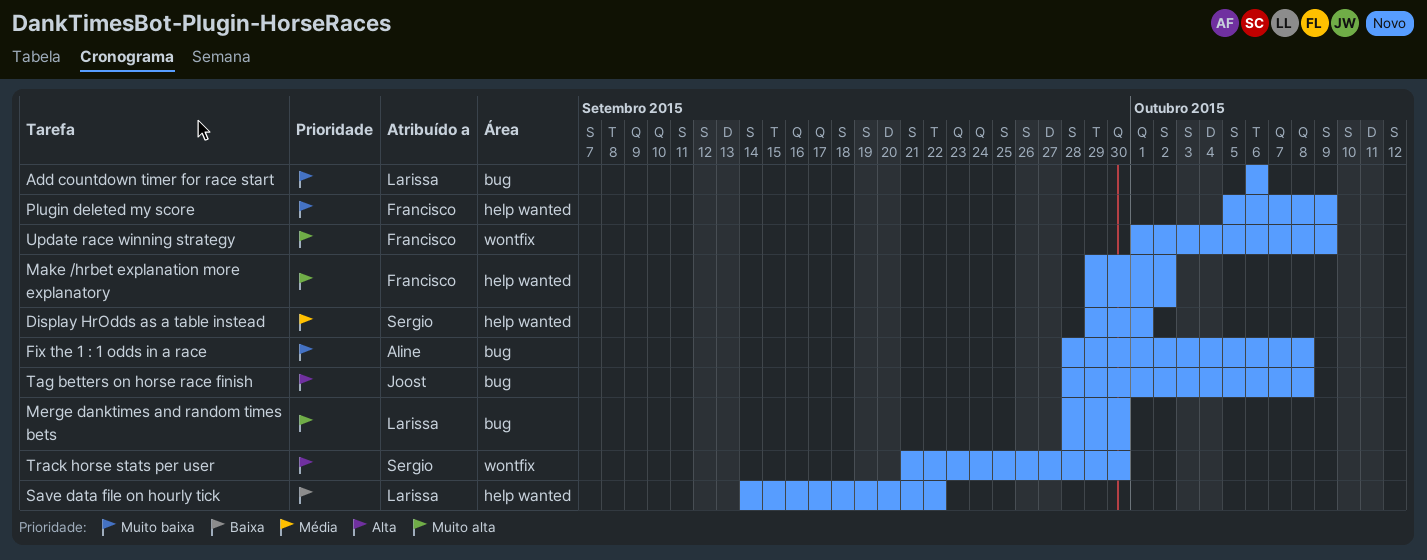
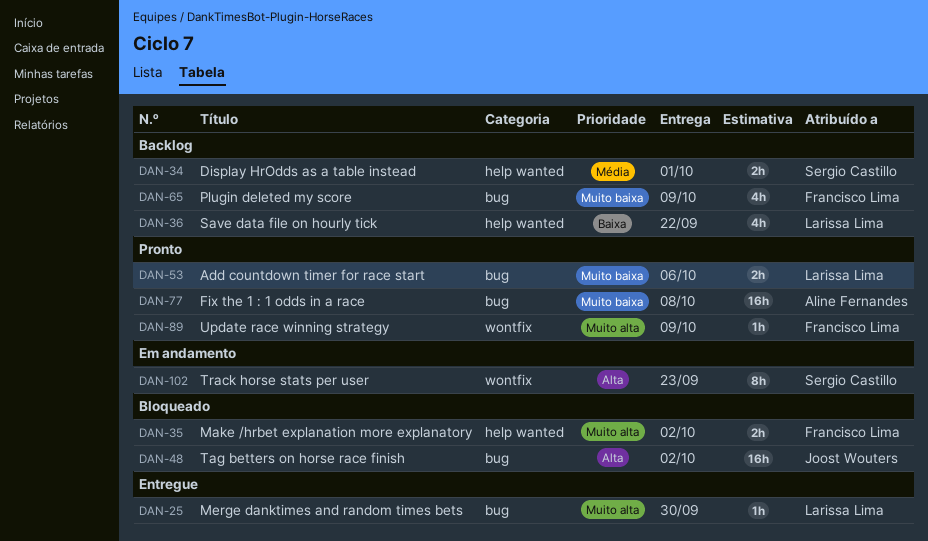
Plugin deleted my score, label: help wanted -> bug
Tag betters on horse race finish, due: Oct 8 -> Oct 2
Track horse stats per user, due: Sep 30 -> Sep 23

